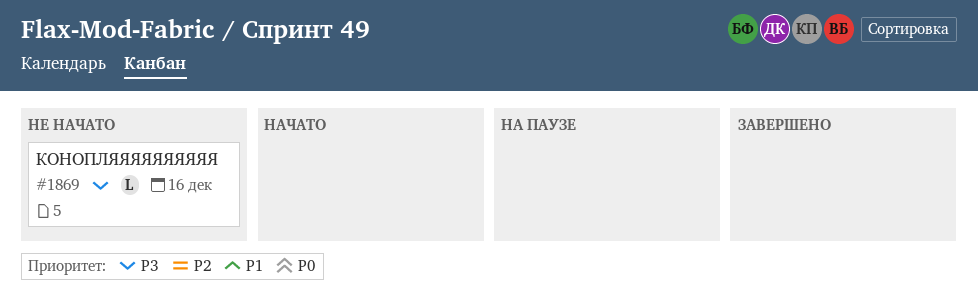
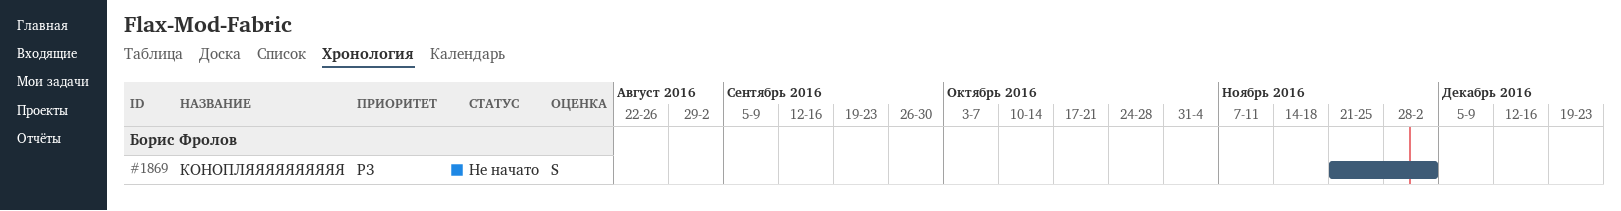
#1869, estimate: L -> S
#1869, due: Dec 16 -> Dec 2

